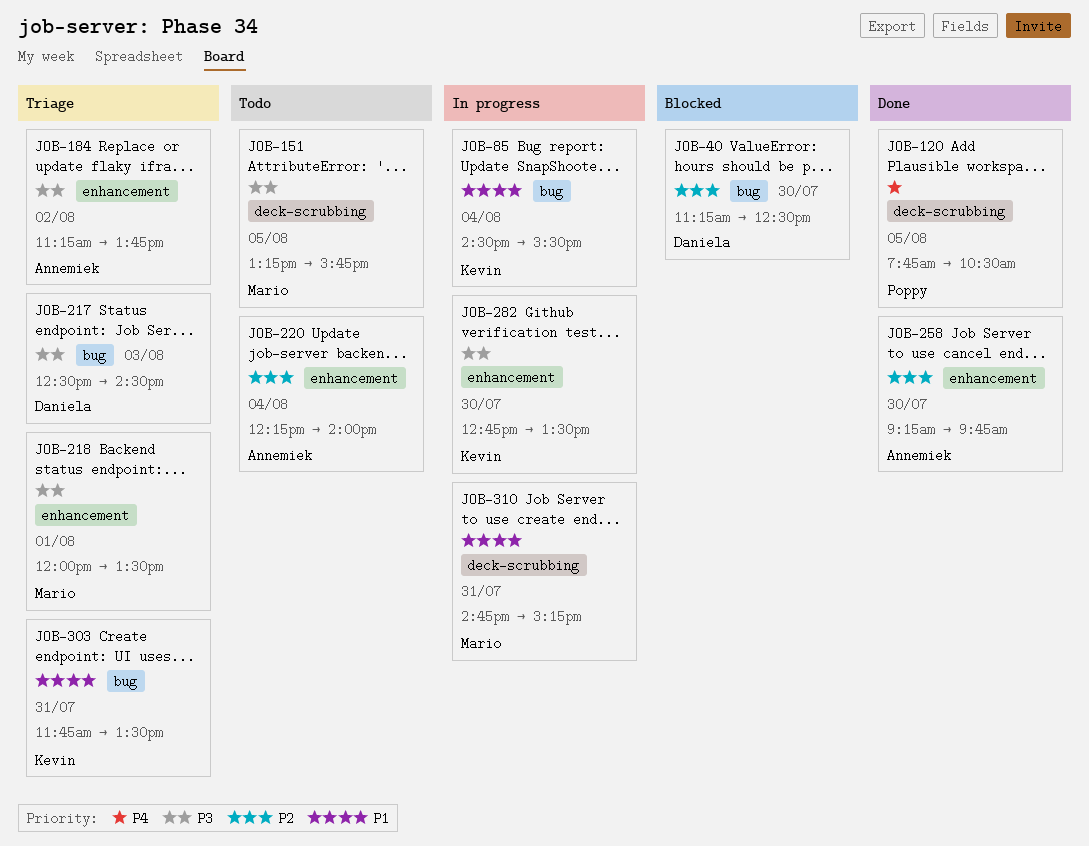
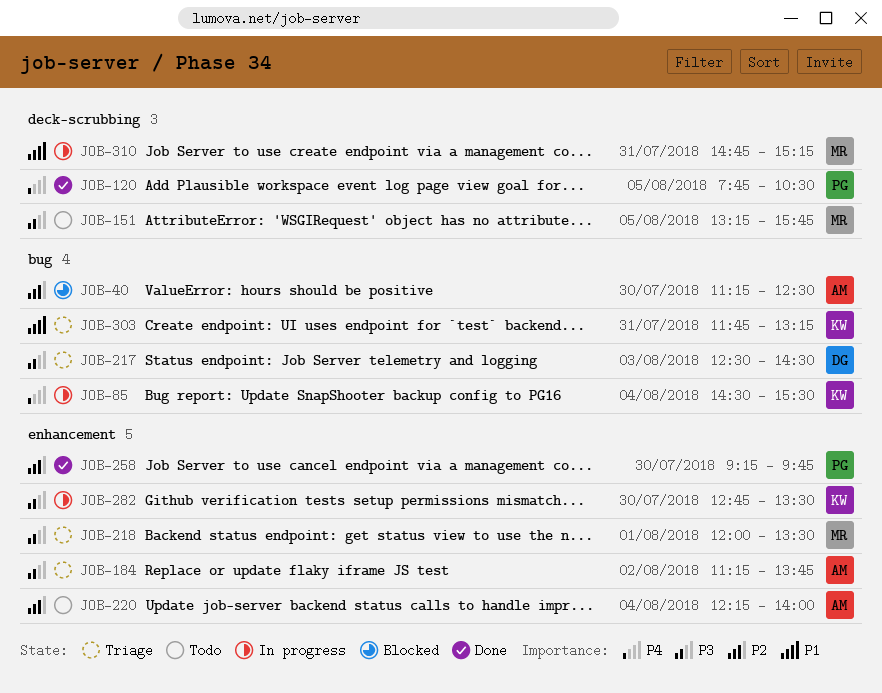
JOB-40, owner: Daniela -> Annemiek
JOB-85, priority: P1 -> P4
JOB-258, owner: Annemiek -> Poppy
JOB-303, ends: 13:30 -> 13:15

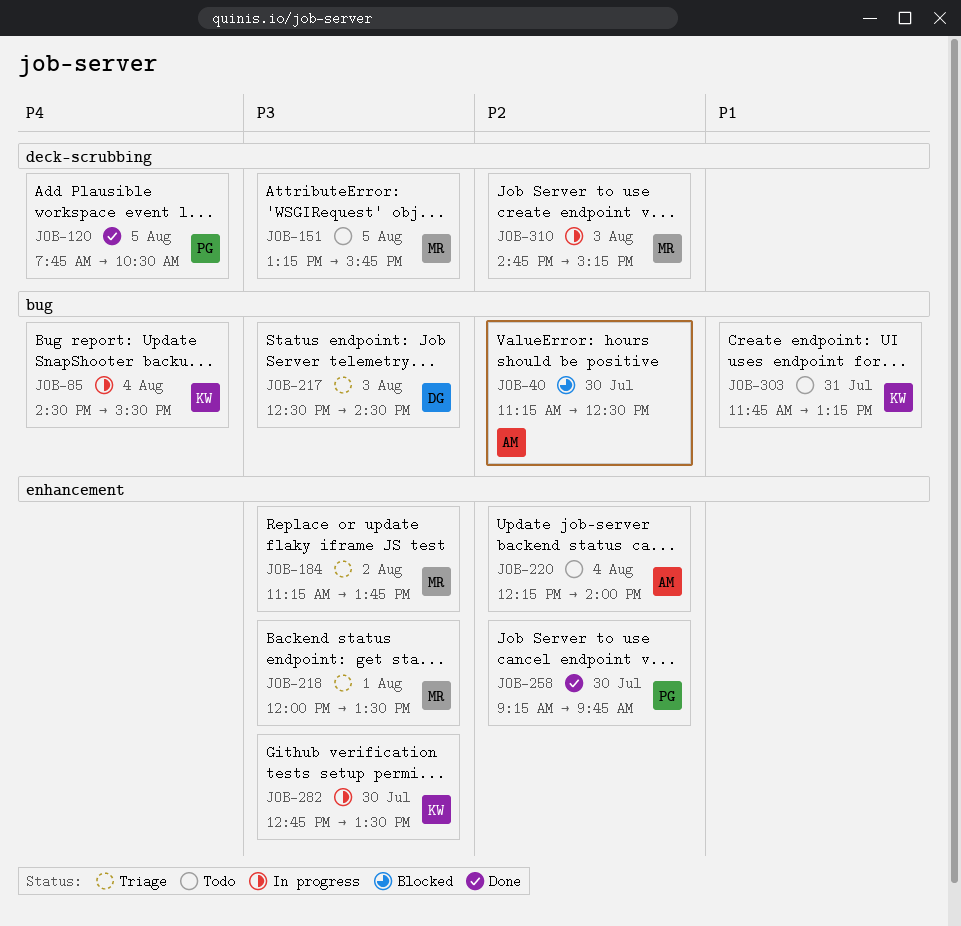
JOB-184, owner: AM -> MR
JOB-303, status: Triage -> Todo
JOB-310, priority: P1 -> P2
JOB-310, day: Jul 31 -> Aug 3

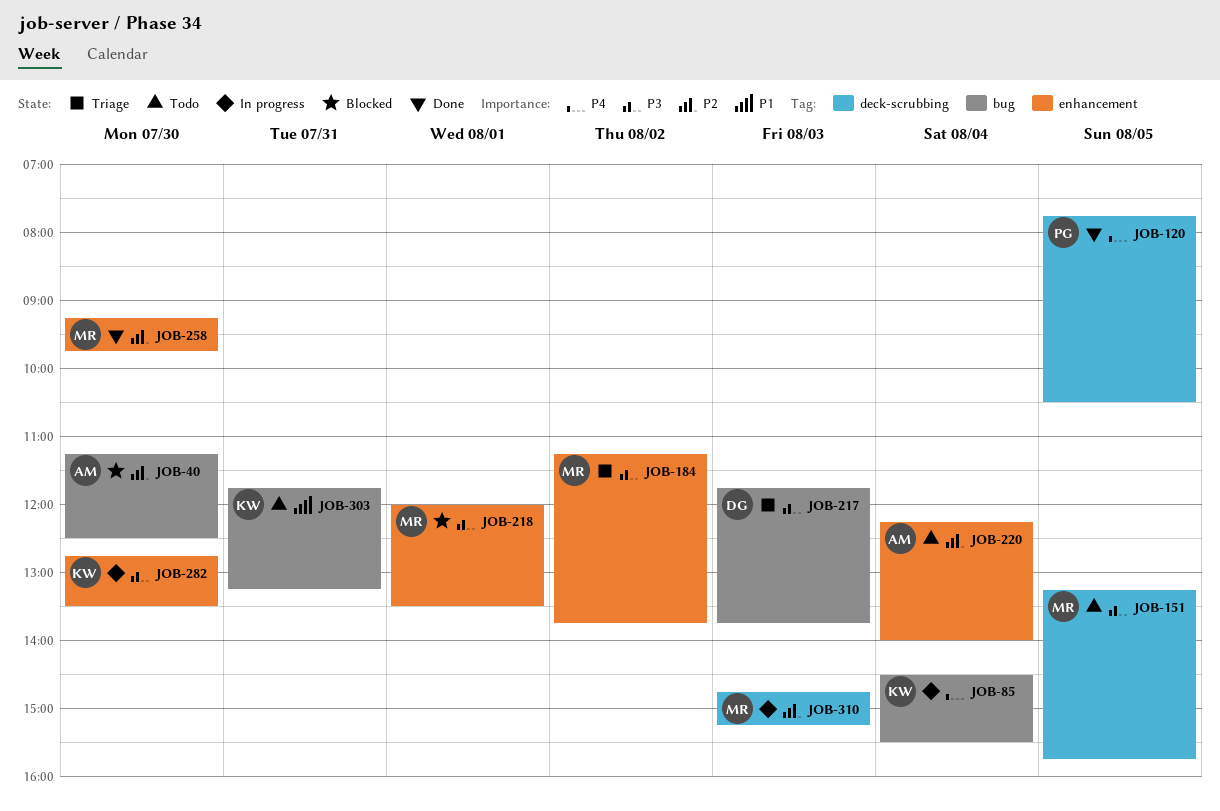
JOB-217, begins: 12:30 -> 11:45
JOB-217, ends: 14:30 -> 13:45
JOB-218, status: Triage -> Blocked
JOB-258, owner: PG -> MR

